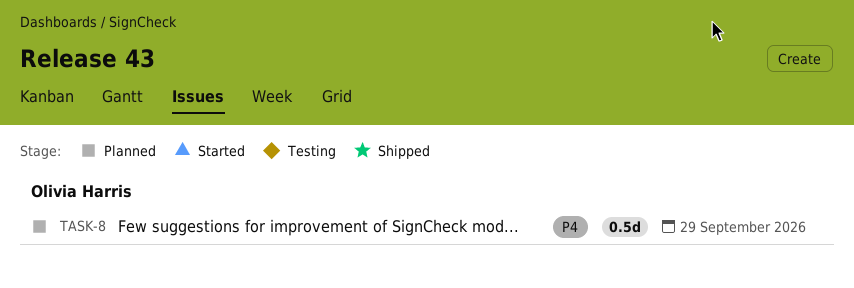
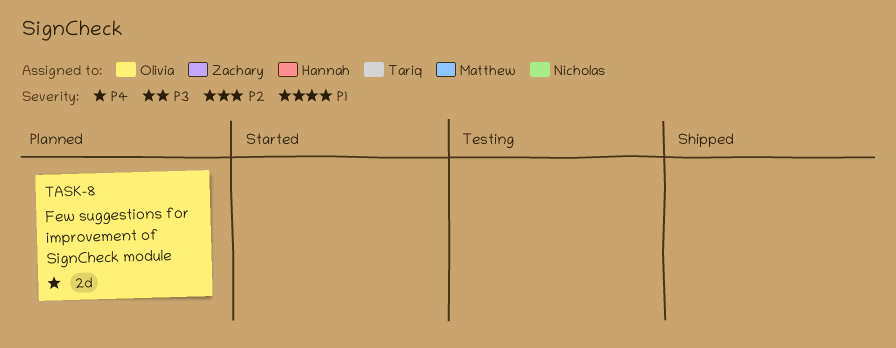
TASK-8, estimate: 0.5d -> 2d

